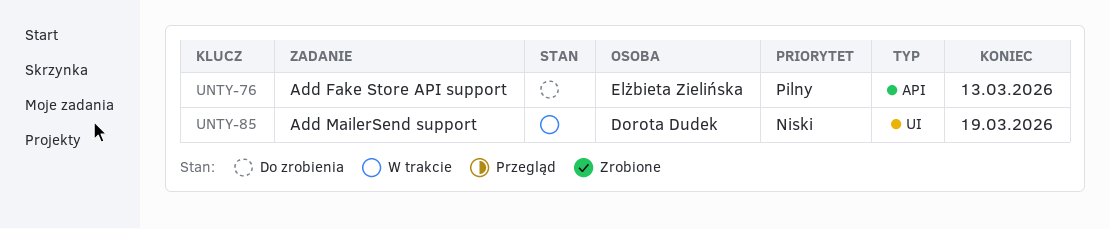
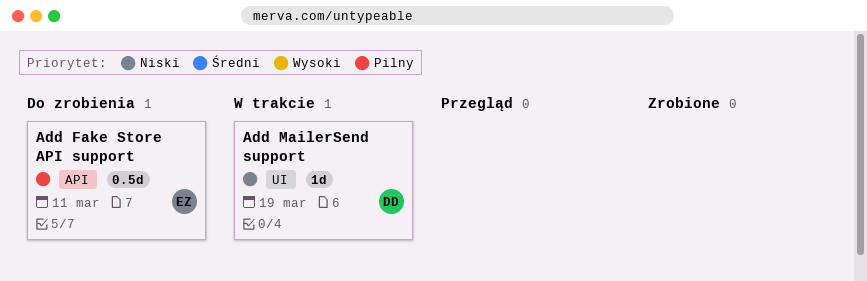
Add Fake Store API support, due: Mar 13 -> Mar 11

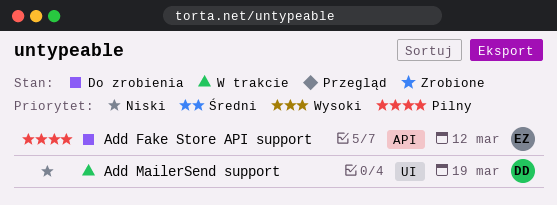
Add Fake Store API support, due: Mar 11 -> Mar 12

